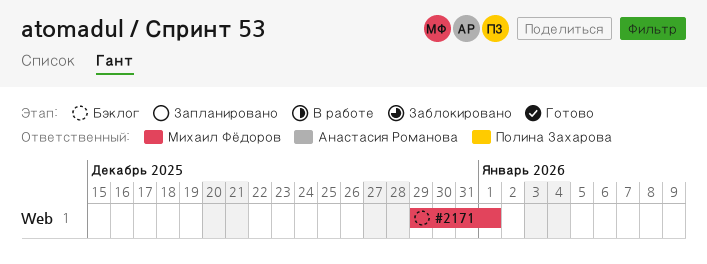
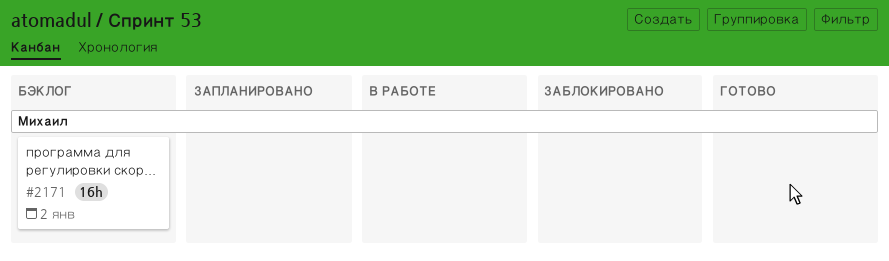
#2171, due: Jan 1 -> Jan 2

